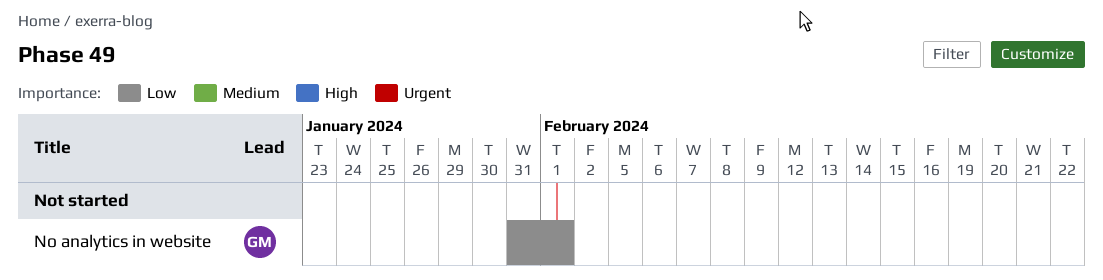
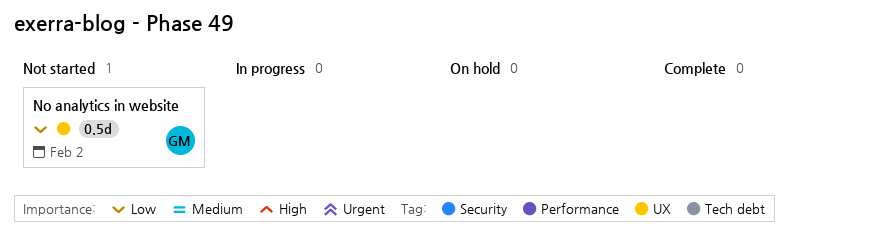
No analytics in website, due: Feb 1 -> Feb 2

